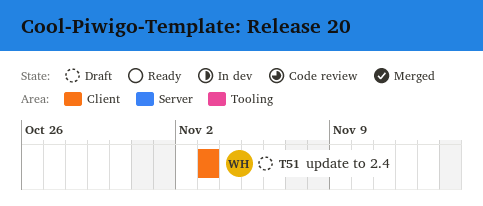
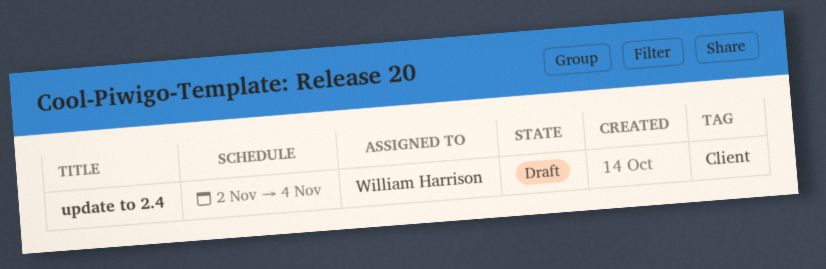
update to 2.4, start: Nov 3 -> Nov 2
update to 2.4, due: Nov 3 -> Nov 4

